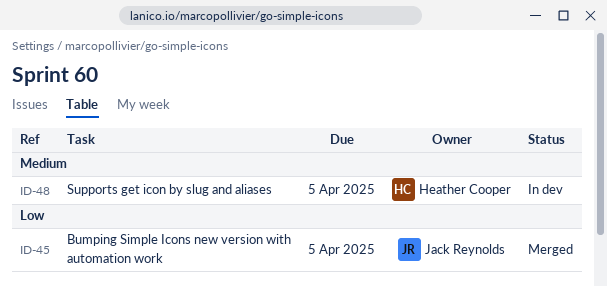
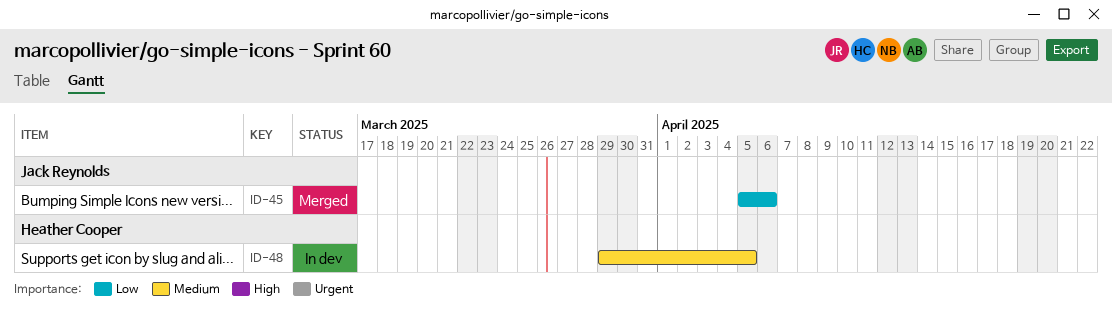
ID-45, due: Apr 5 -> Apr 6

